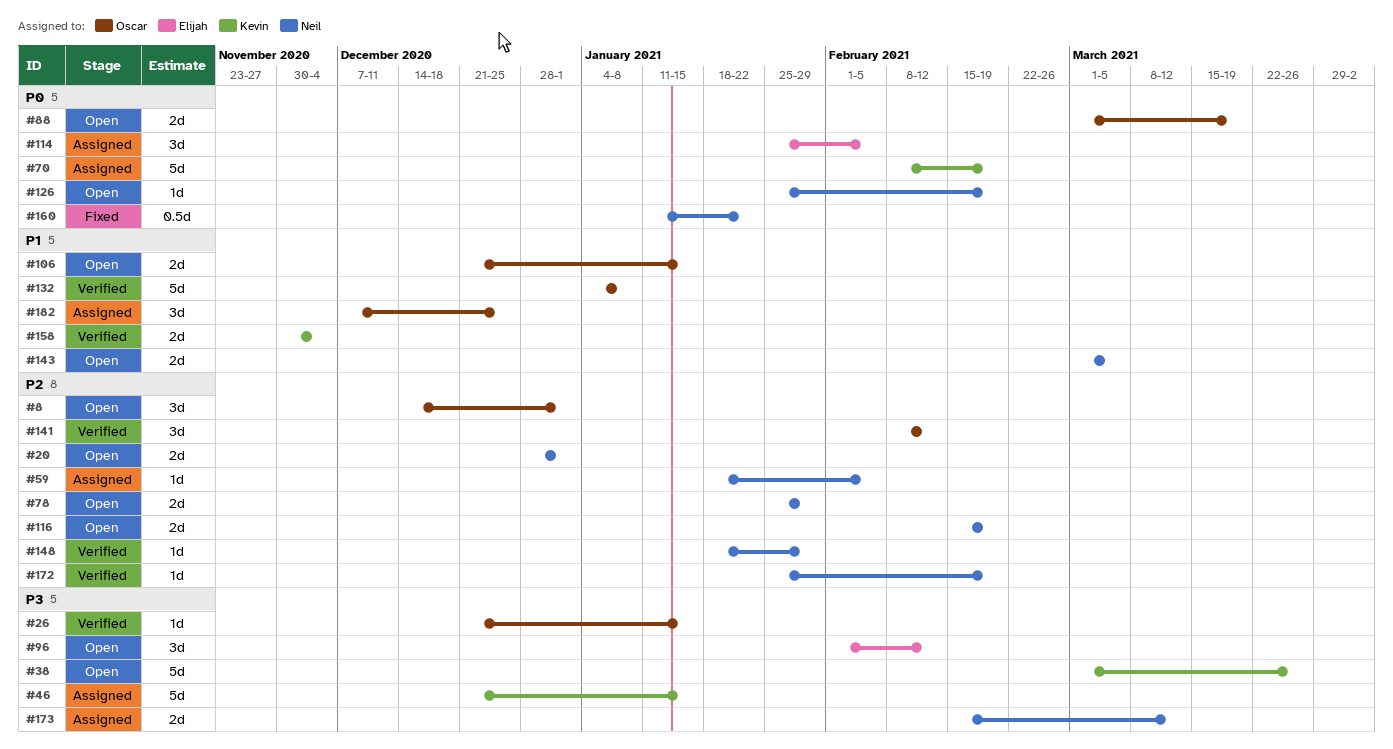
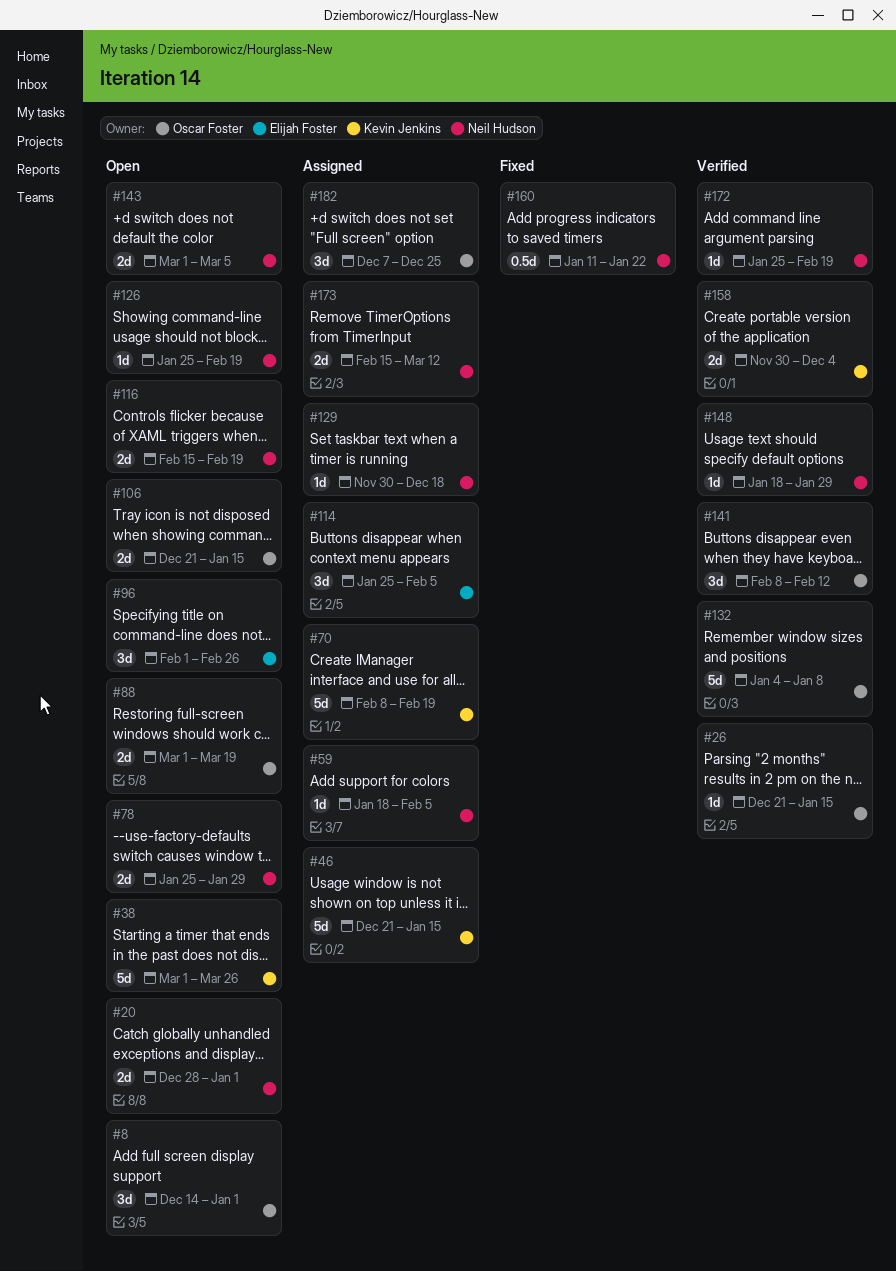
#96, due: Feb 12 -> Feb 26
#129: none -> present

